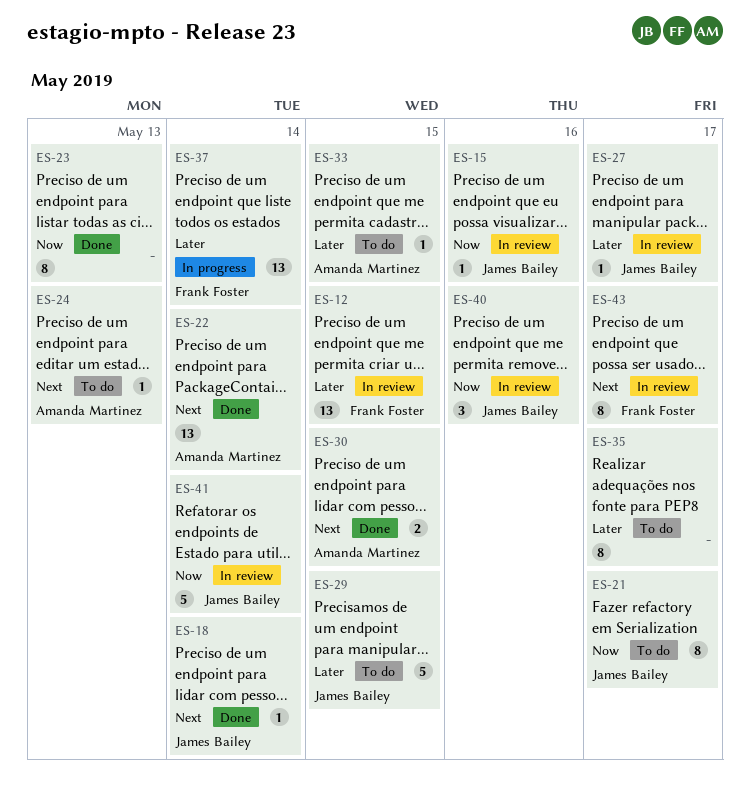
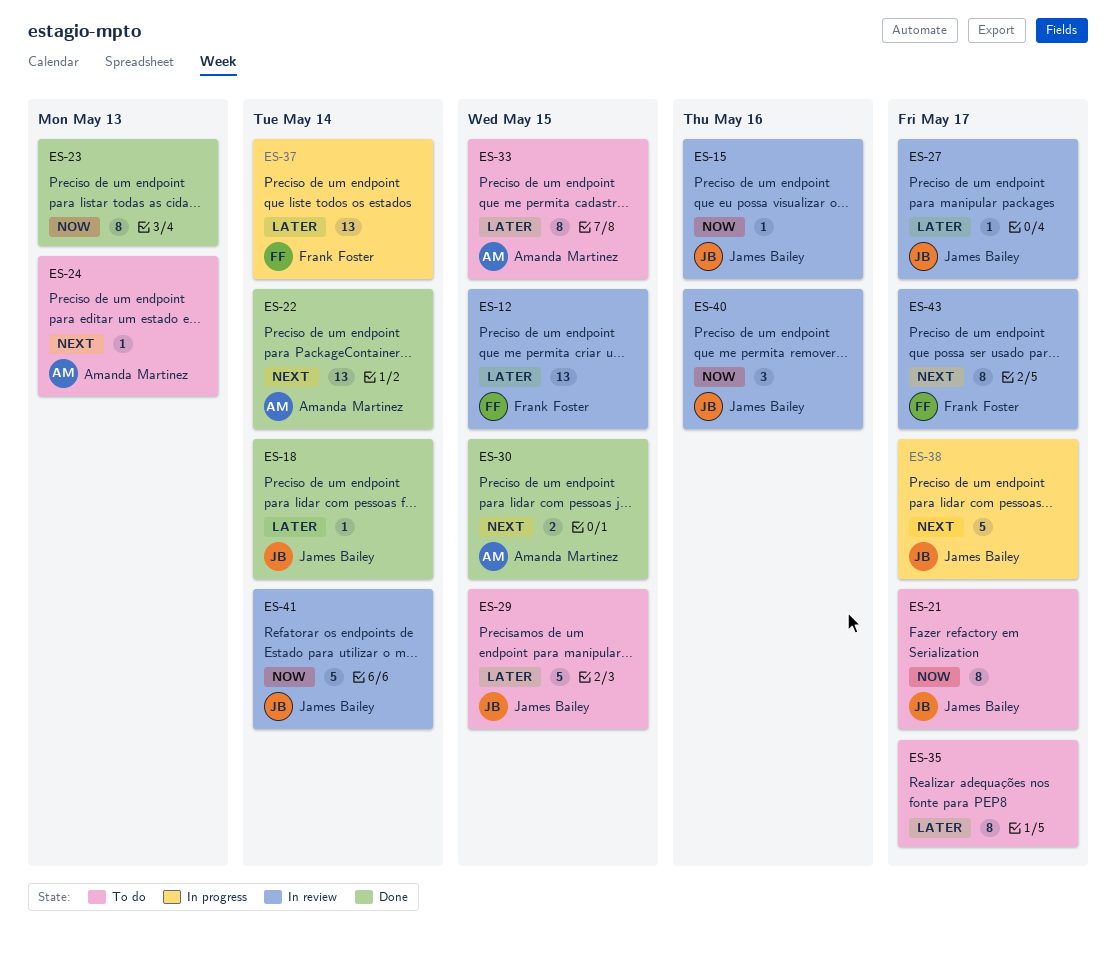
ES-18, priority: Next -> Later
ES-33, estimate: 1 -> 8
ES-38: none -> present

